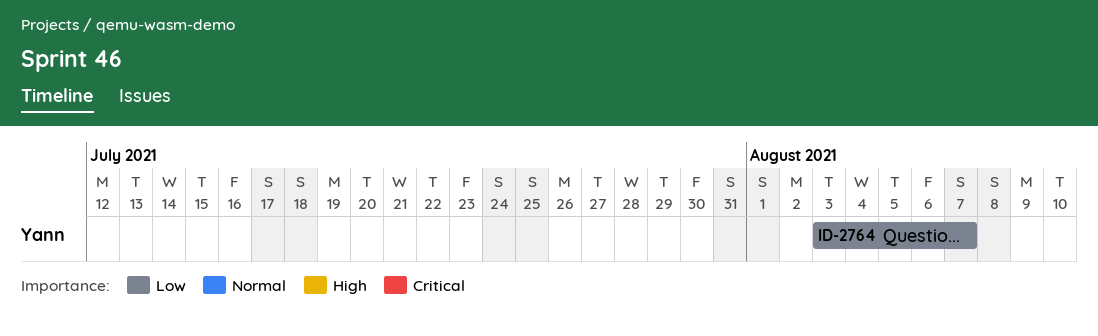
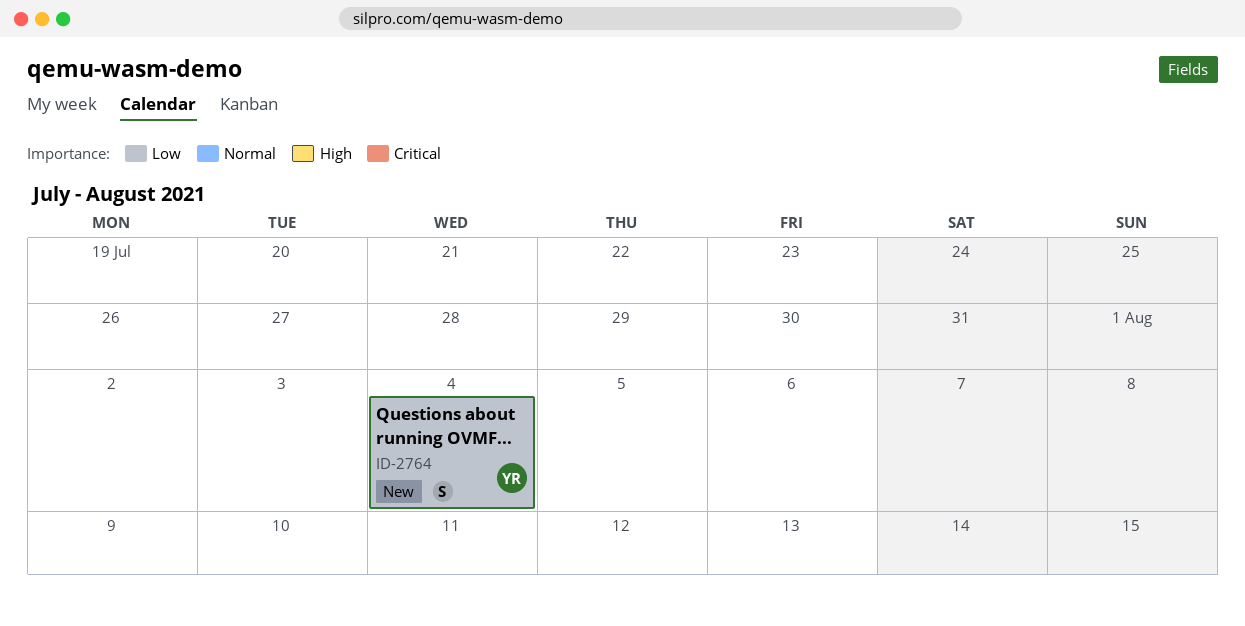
ID-2764, due: Aug 7 -> Aug 4

